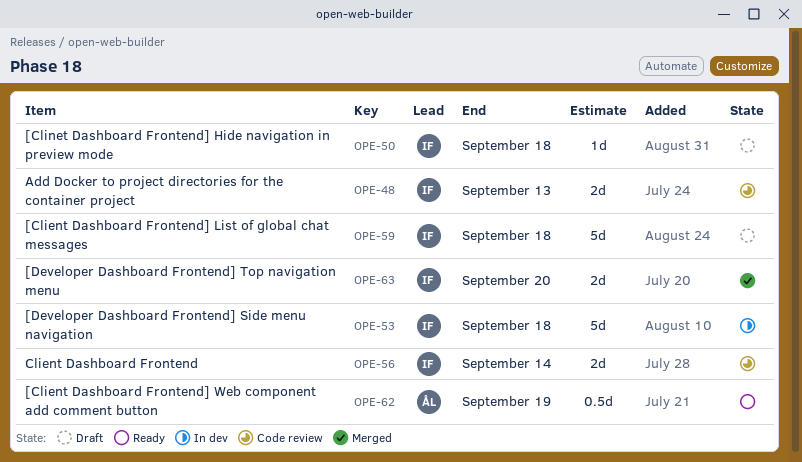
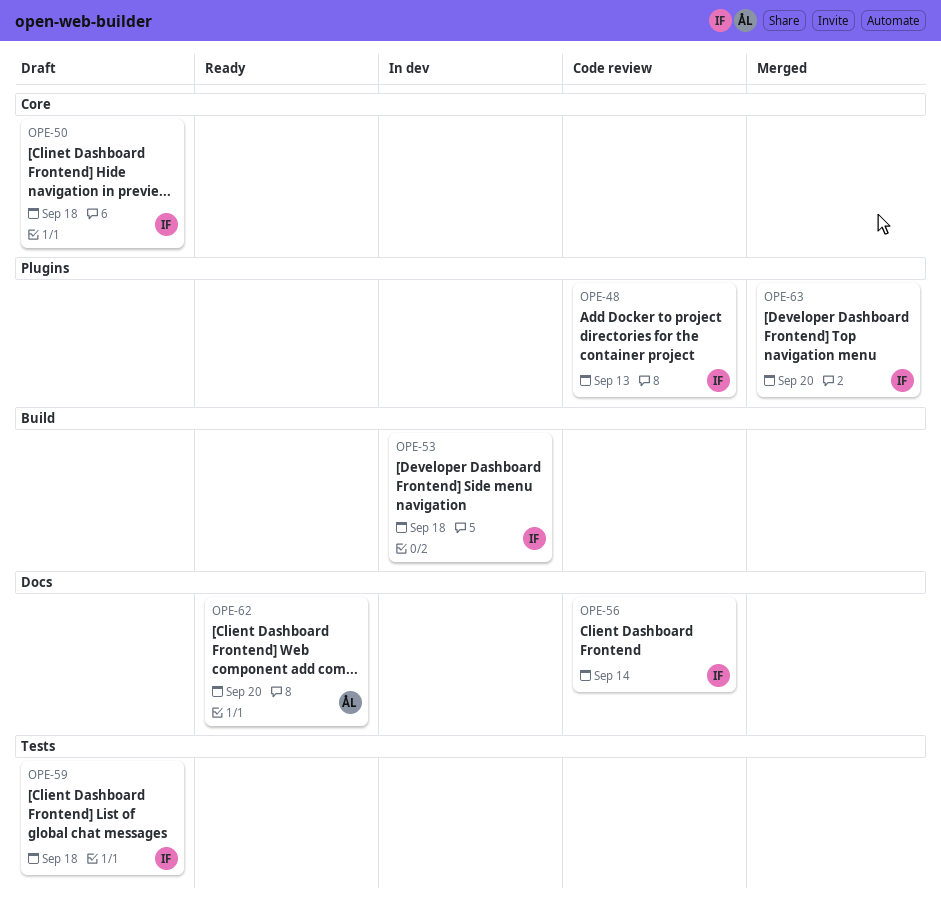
OPE-62, due: Sep 19 -> Sep 20

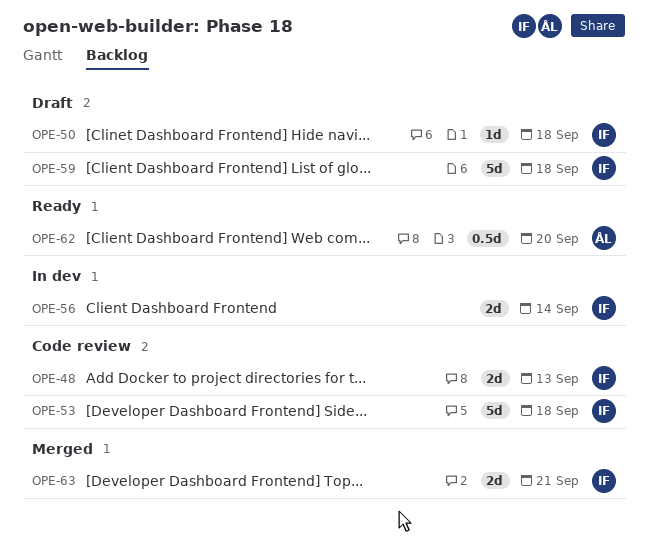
OPE-53, status: In dev -> Code review
OPE-56, status: Code review -> In dev
OPE-63, due: Sep 20 -> Sep 21

